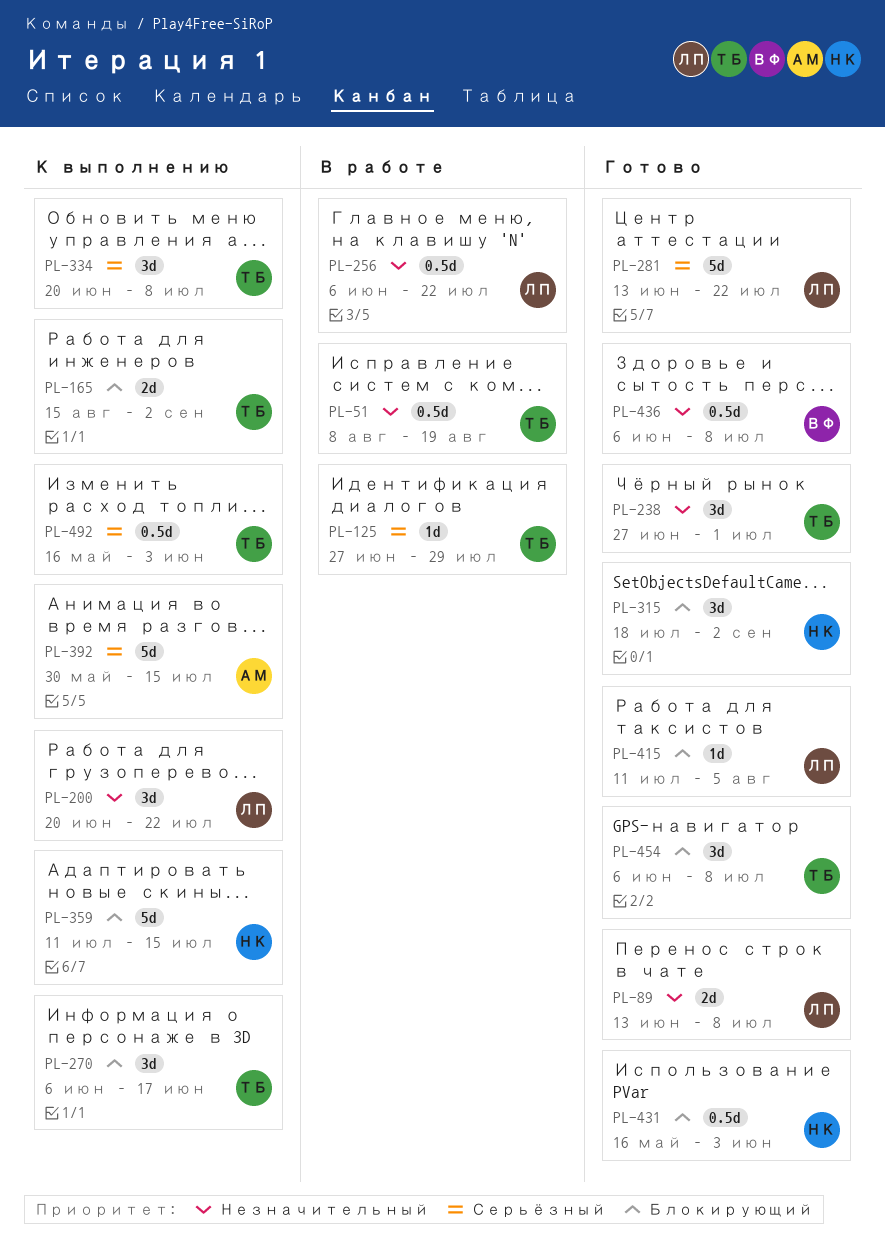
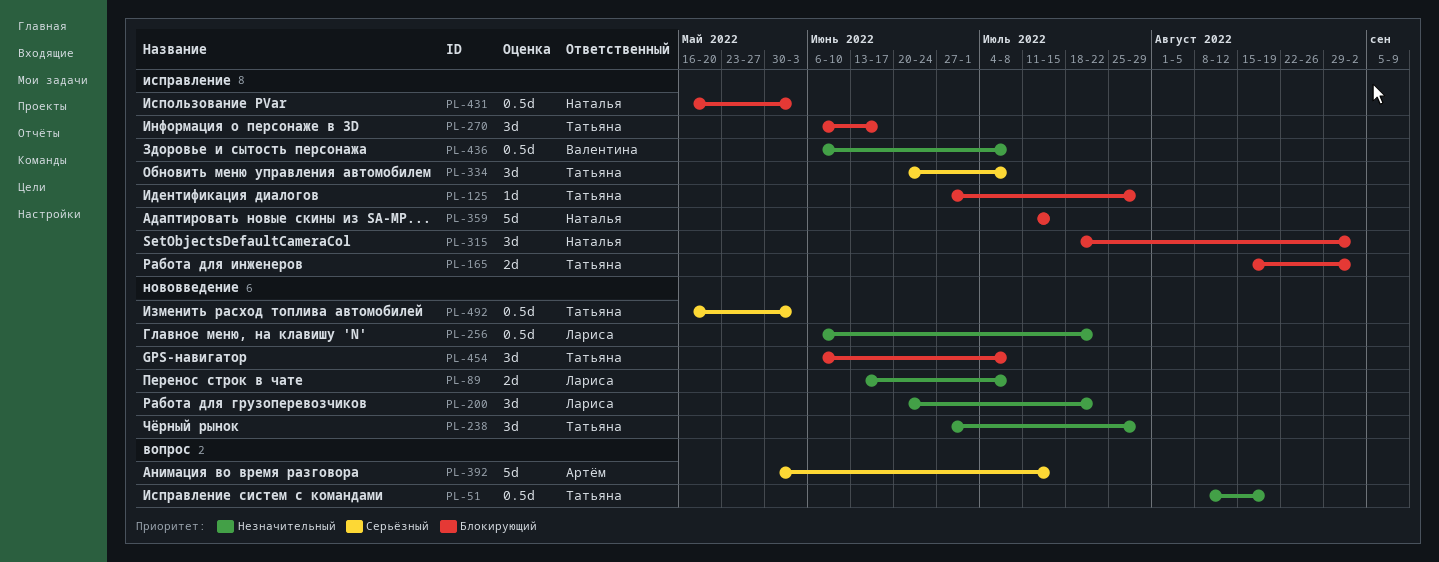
PL-125, priority: Серьёзный -> Блокирующий
PL-238, due: Jul 1 -> Jul 29
PL-281: present -> none
PL-415: present -> none

